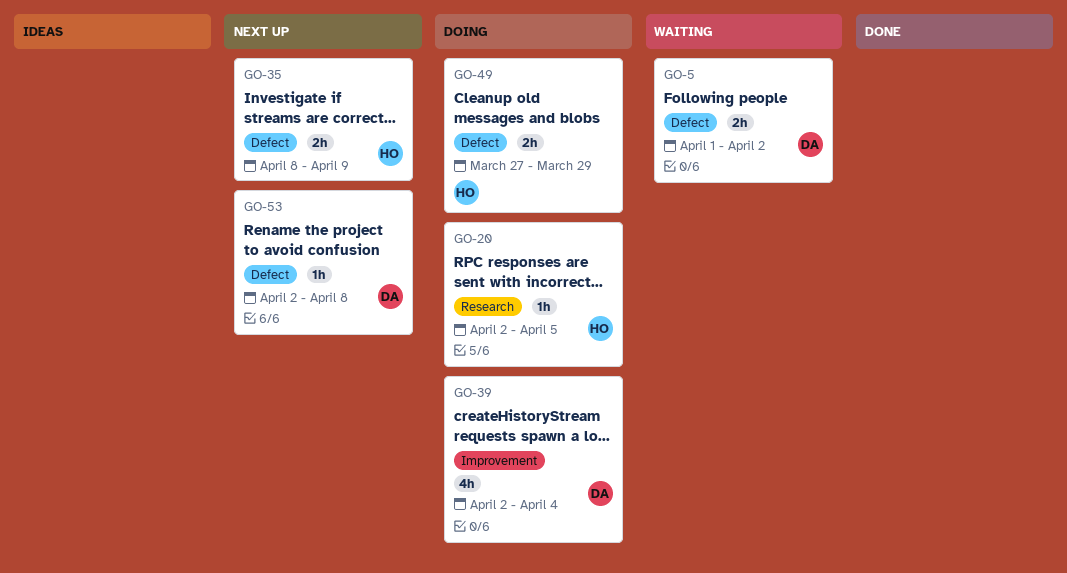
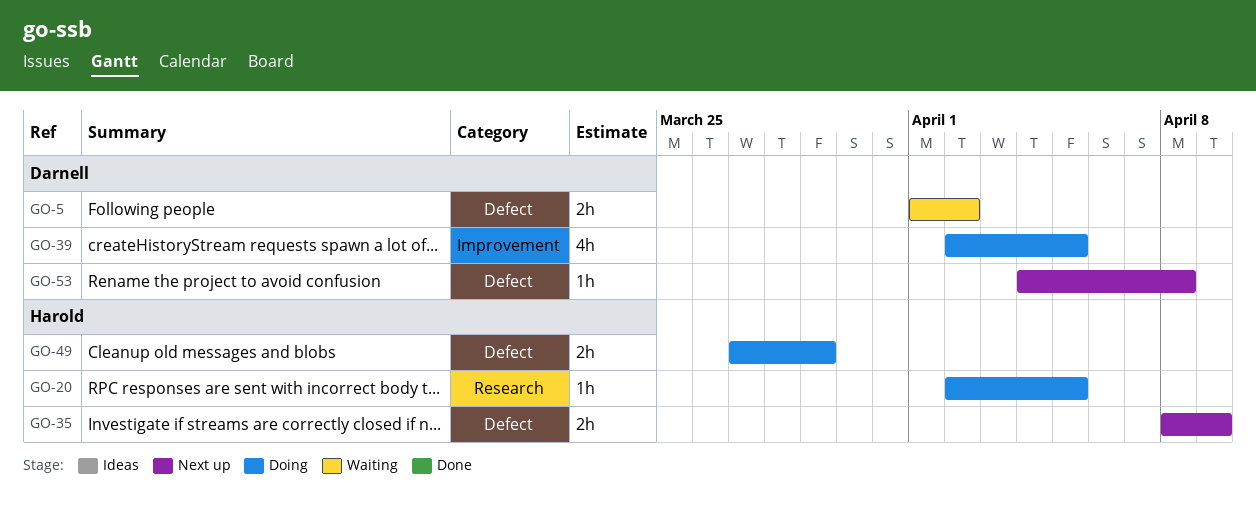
GO-39, due: Apr 4 -> Apr 5
GO-53, start: Apr 2 -> Apr 4

